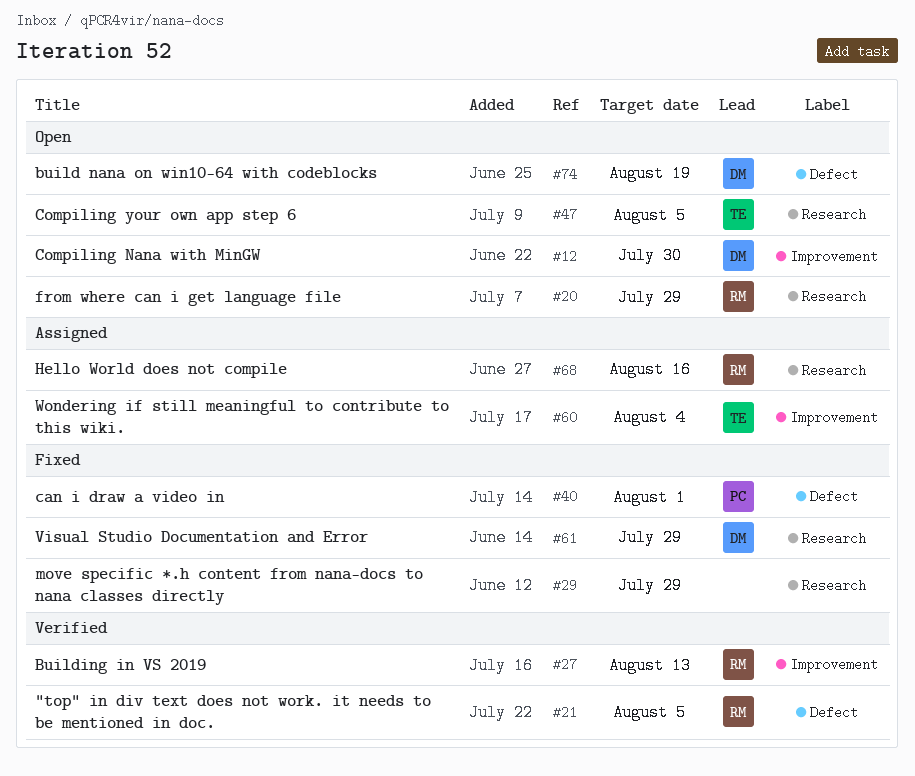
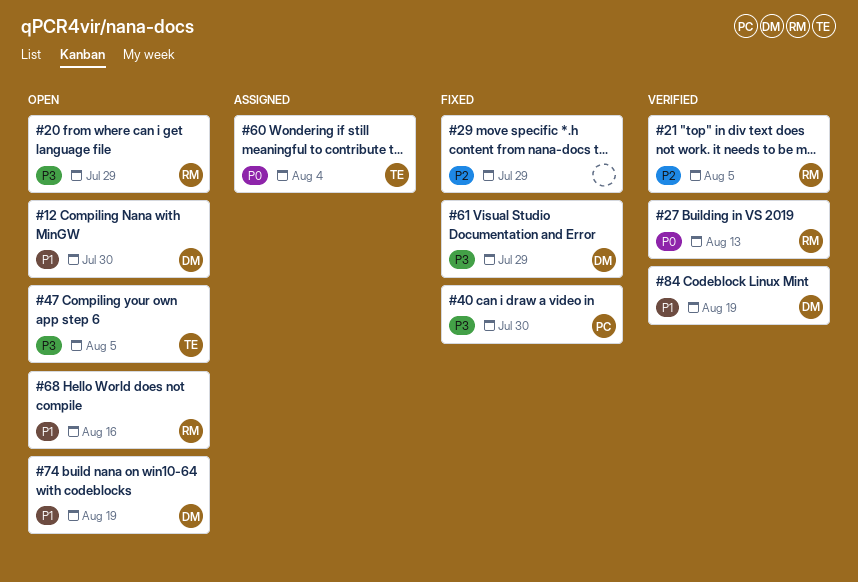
#40, due: Aug 1 -> Jul 30
#68, status: Assigned -> Open
#84: none -> present

